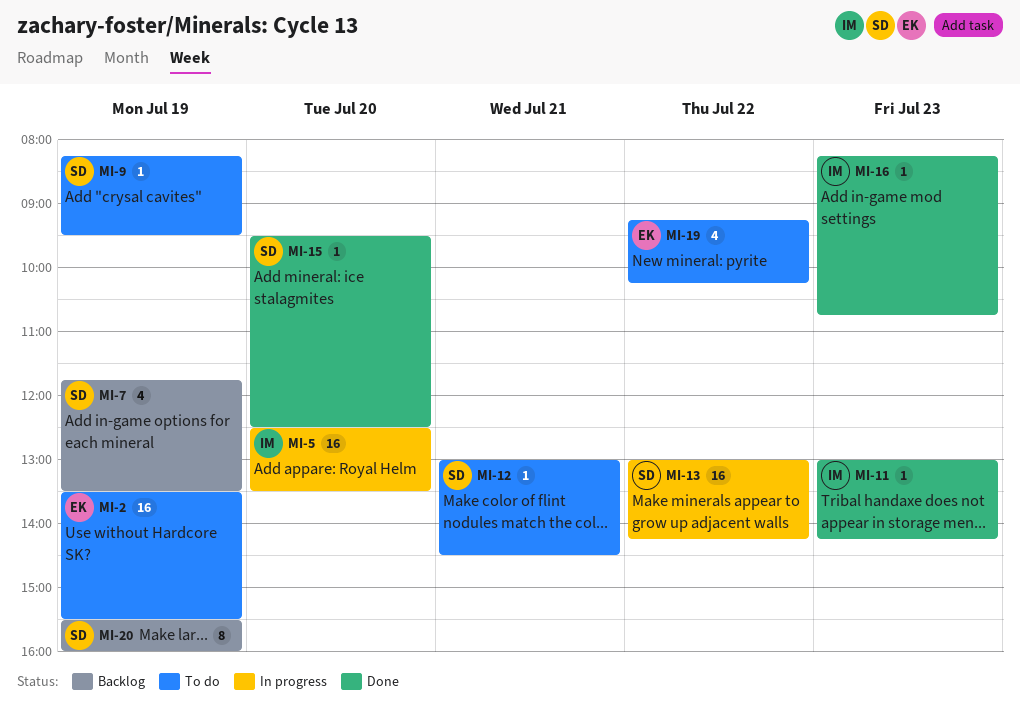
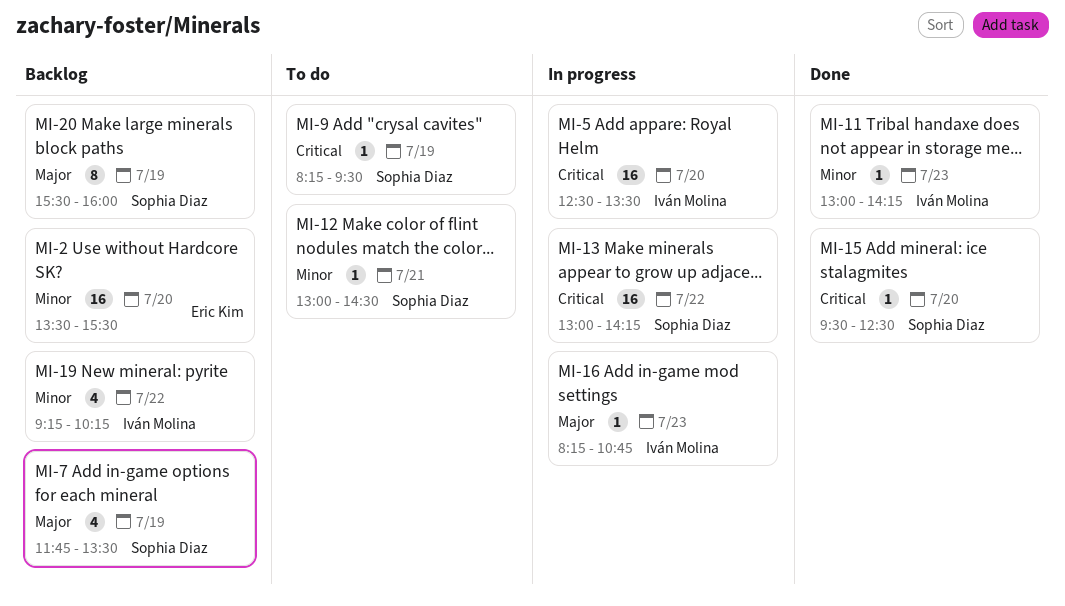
MI-2, status: To do -> Backlog
MI-2, day: Jul 19 -> Jul 20
MI-16, status: Done -> In progress
MI-19, status: To do -> Backlog
MI-19, owner: Eric Kim -> Iván Molina

